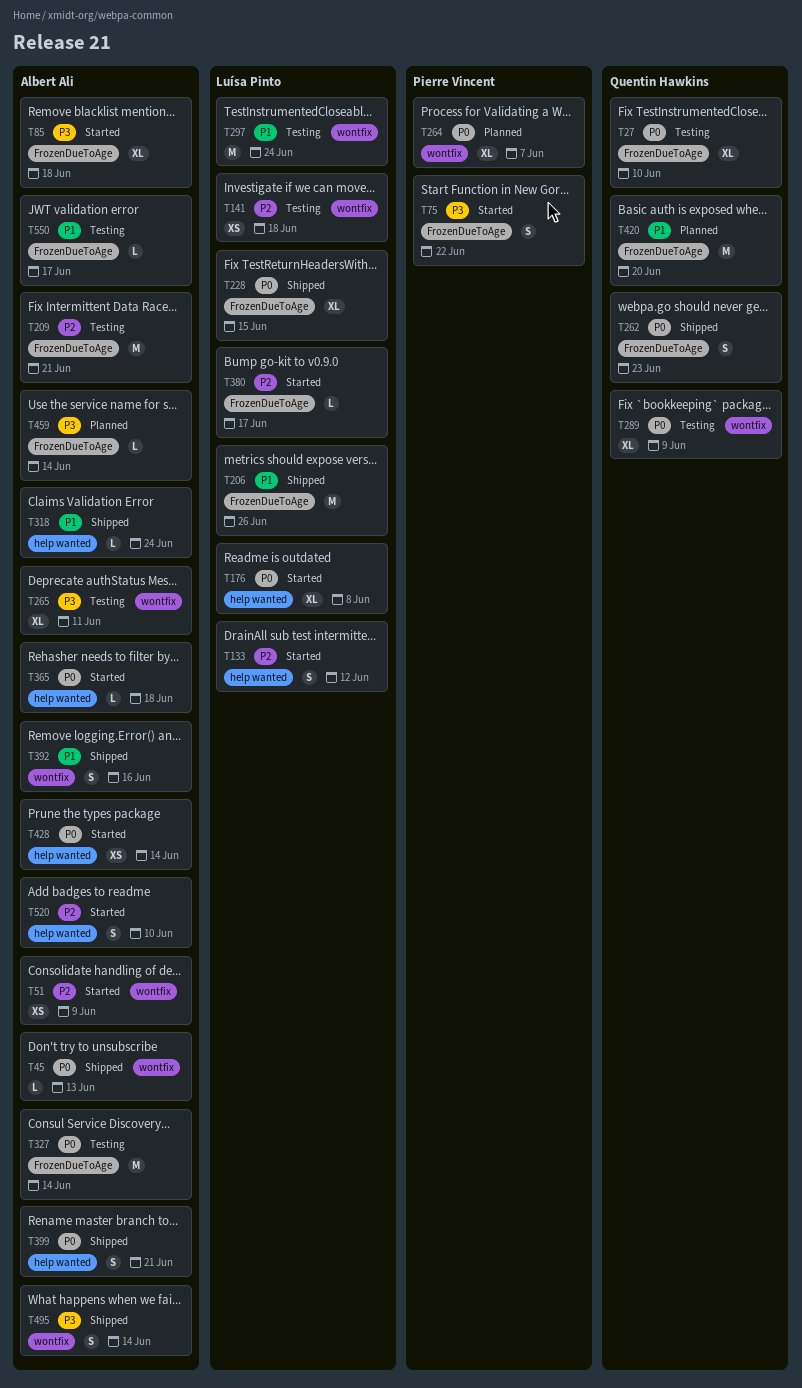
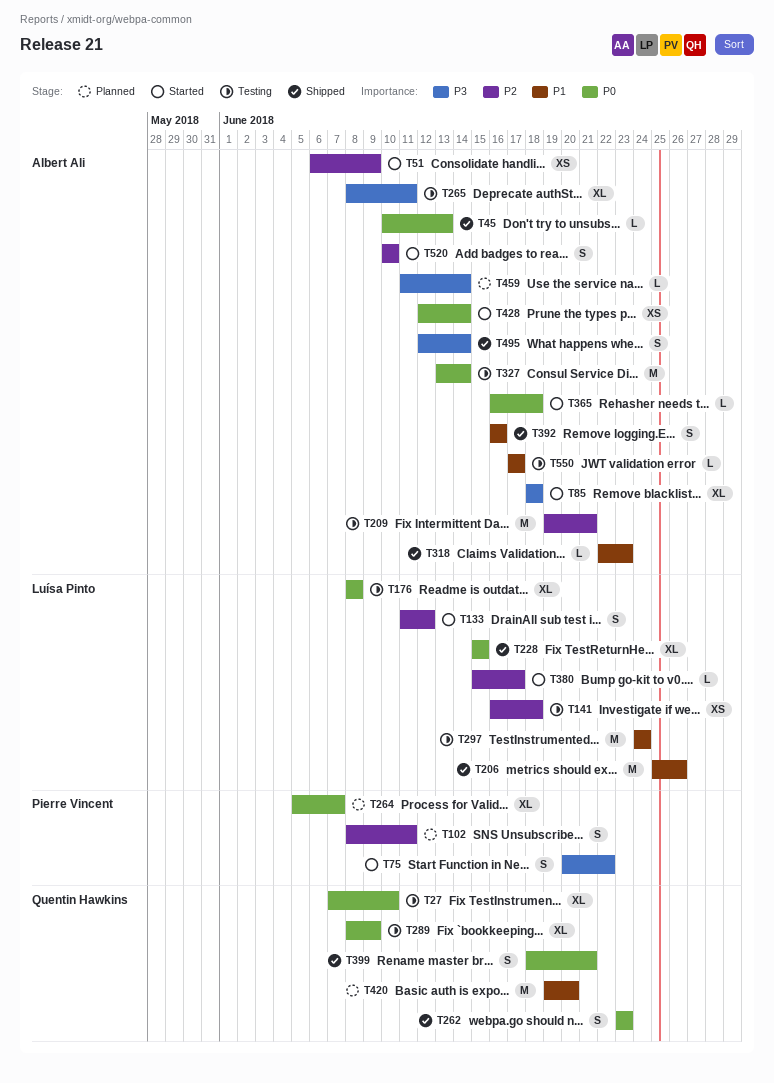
T102: none -> present
T176, status: Started -> Testing
T318, due: Jun 24 -> Jun 23
T399, owner: Albert Ali -> Quentin Hawkins

